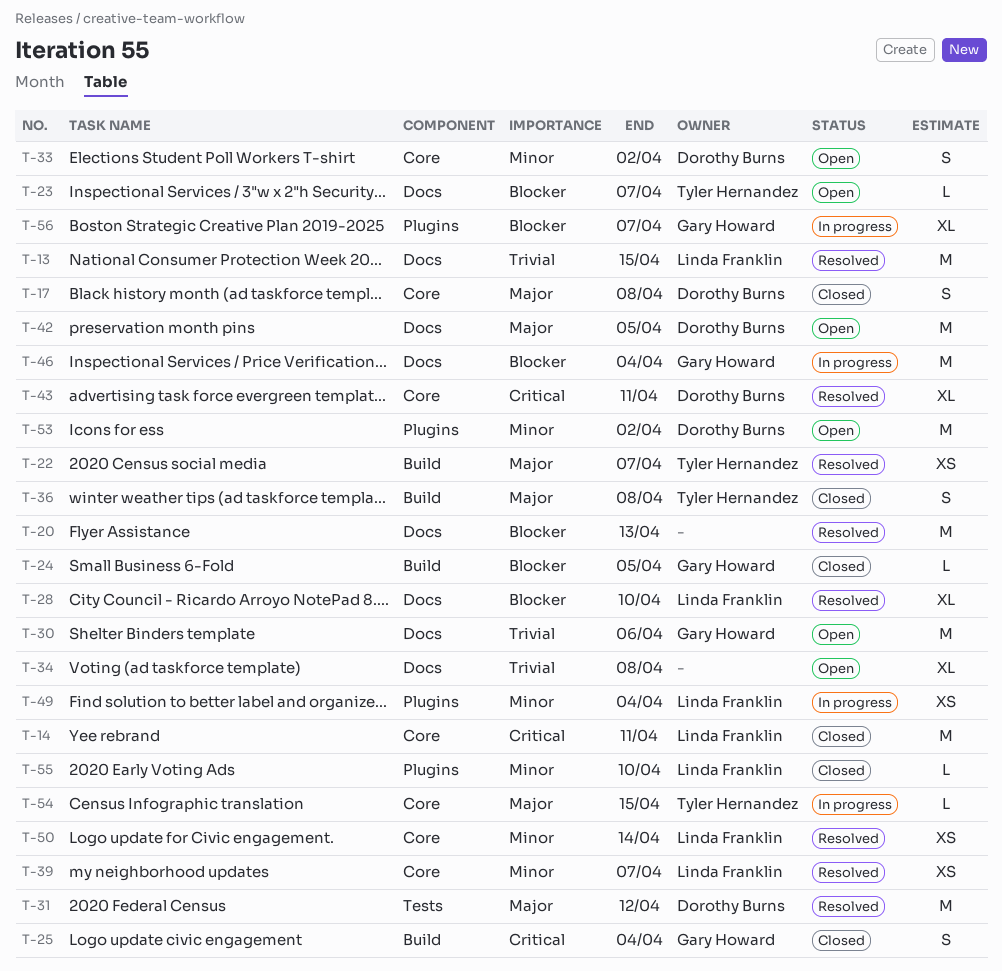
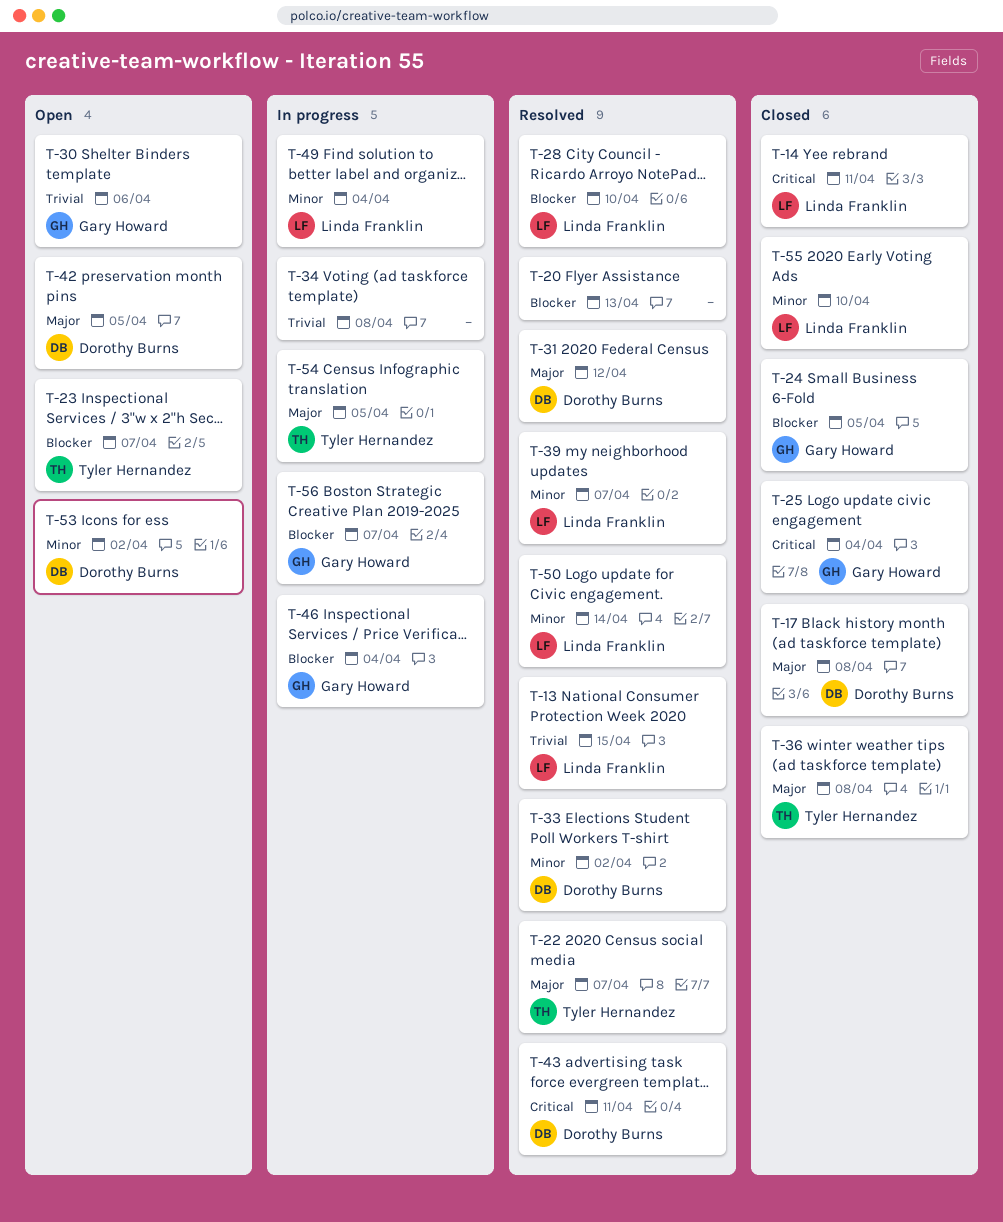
T-33, status: Open -> Resolved
T-34, status: Open -> In progress
T-54, due: Apr 15 -> Apr 5

